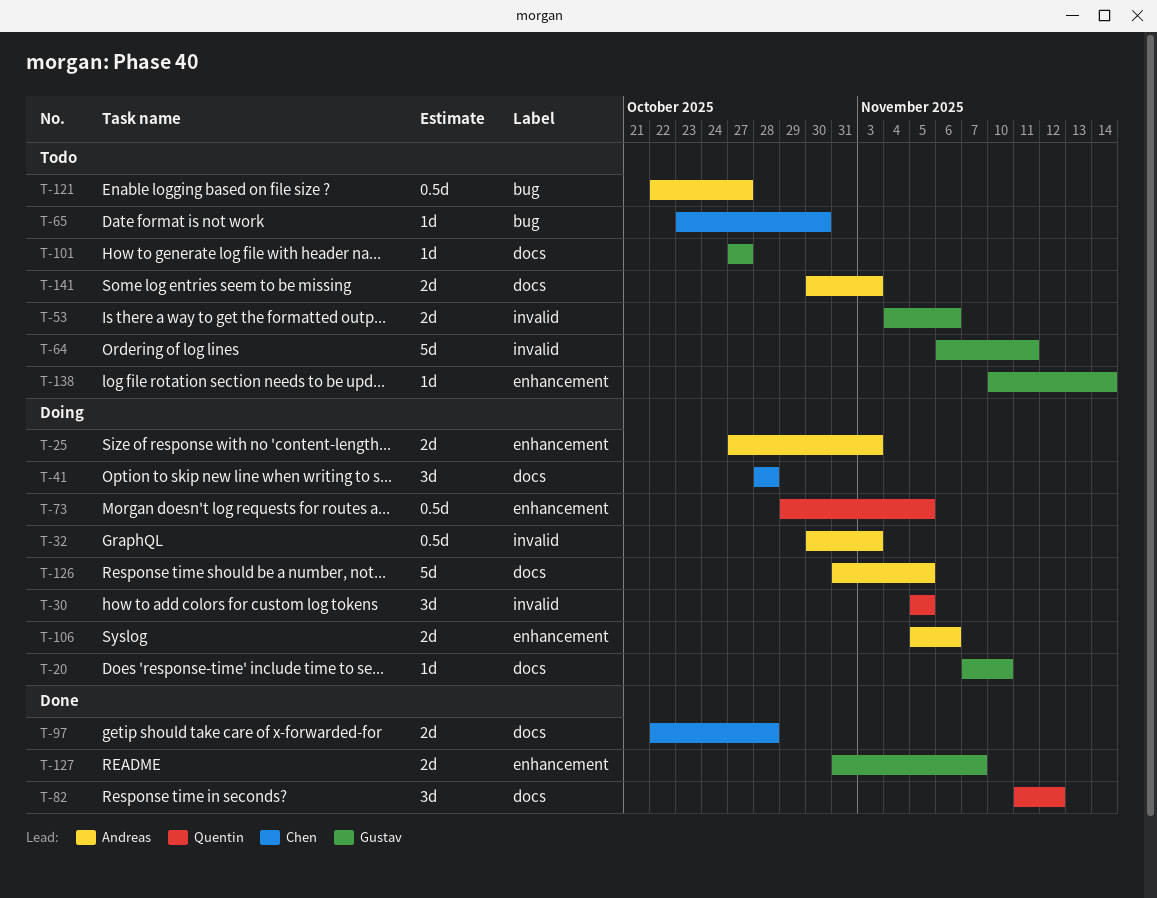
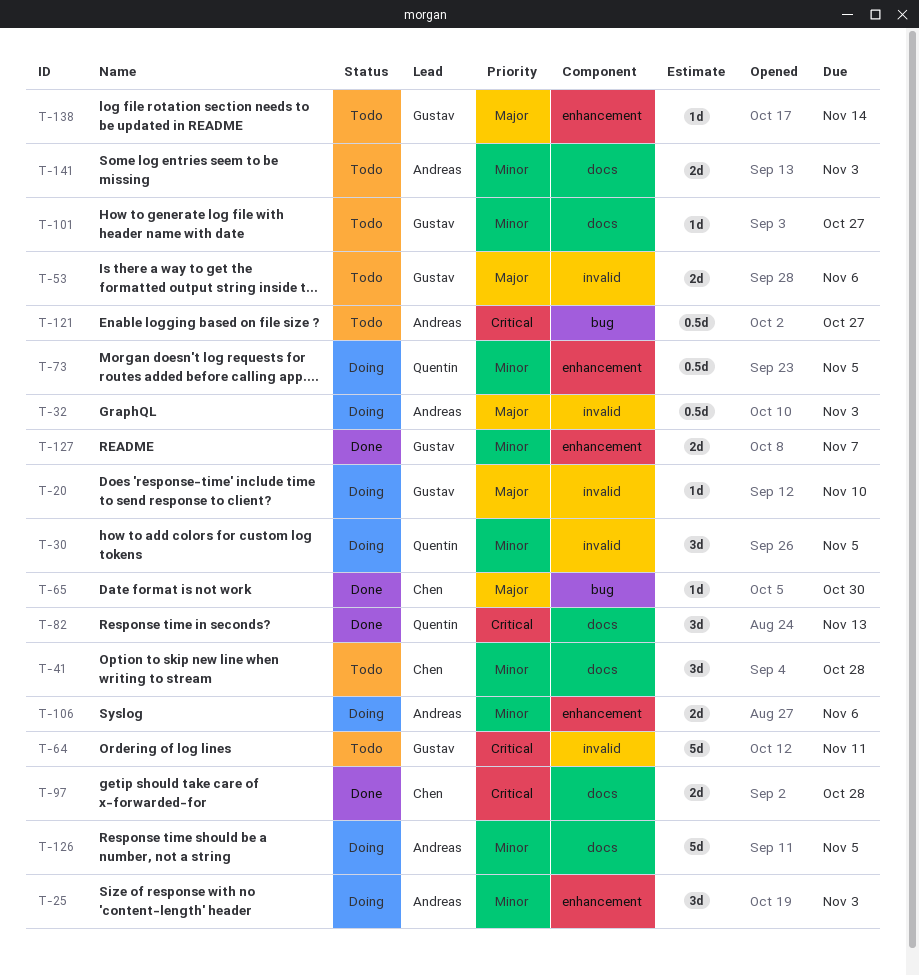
T-20, label: docs -> invalid
T-25, estimate: 2d -> 3d
T-41, status: Doing -> Todo
T-65, status: Todo -> Done
T-82, due: Nov 12 -> Nov 13

